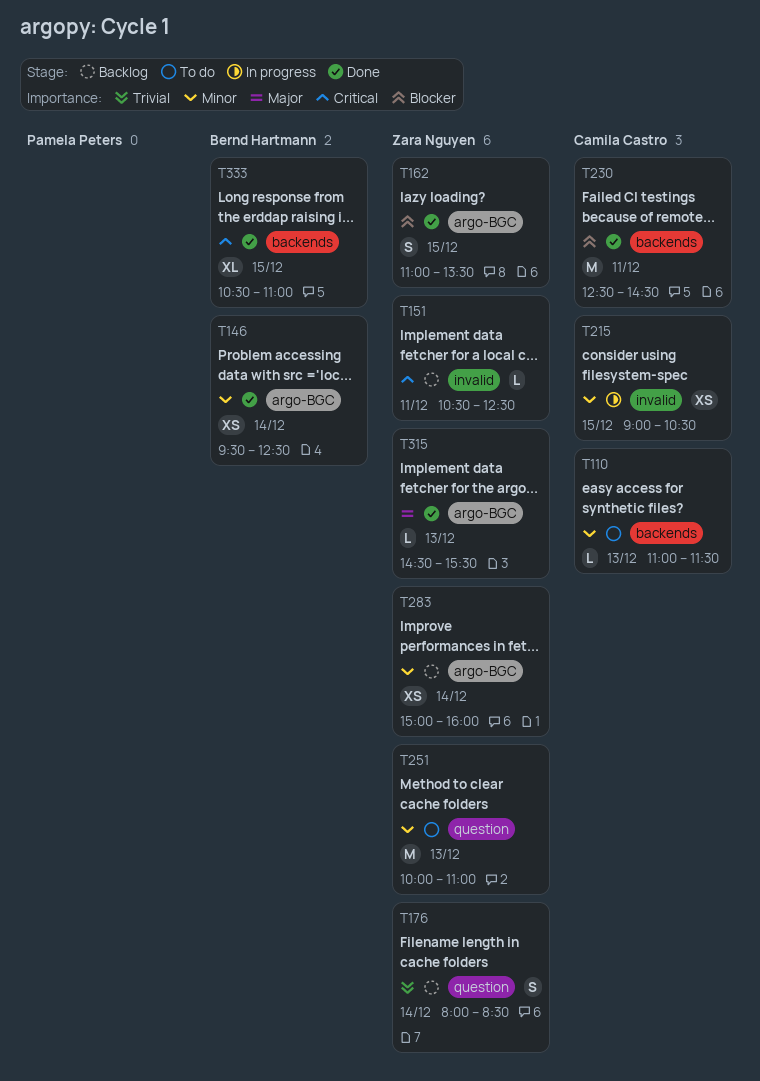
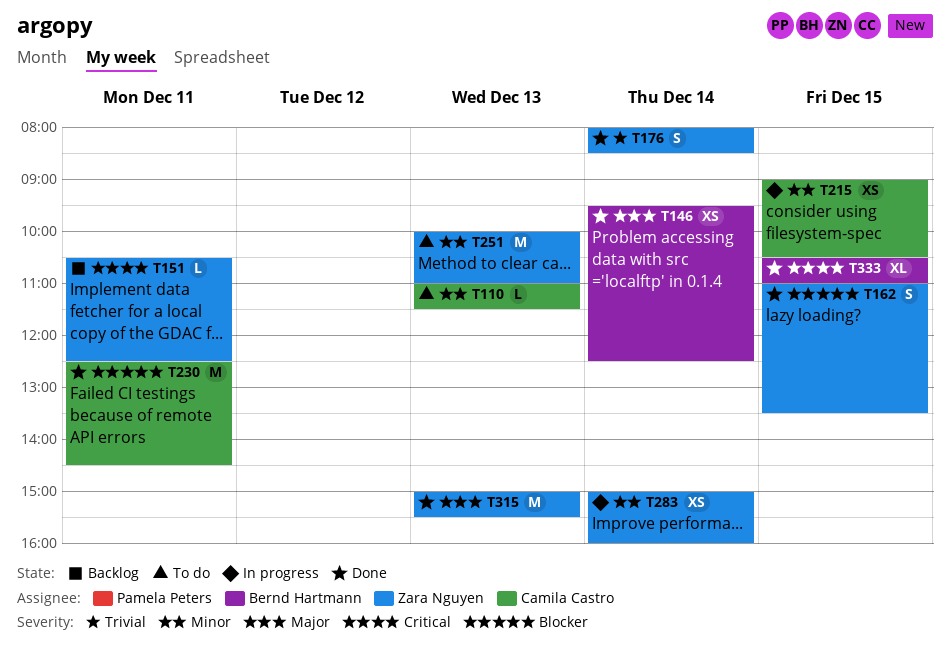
T146, priority: Minor -> Major
T176, status: Backlog -> Done
T283, status: Backlog -> In progress
T315, estimate: L -> M
T315, begins: 14:30 -> 15:00

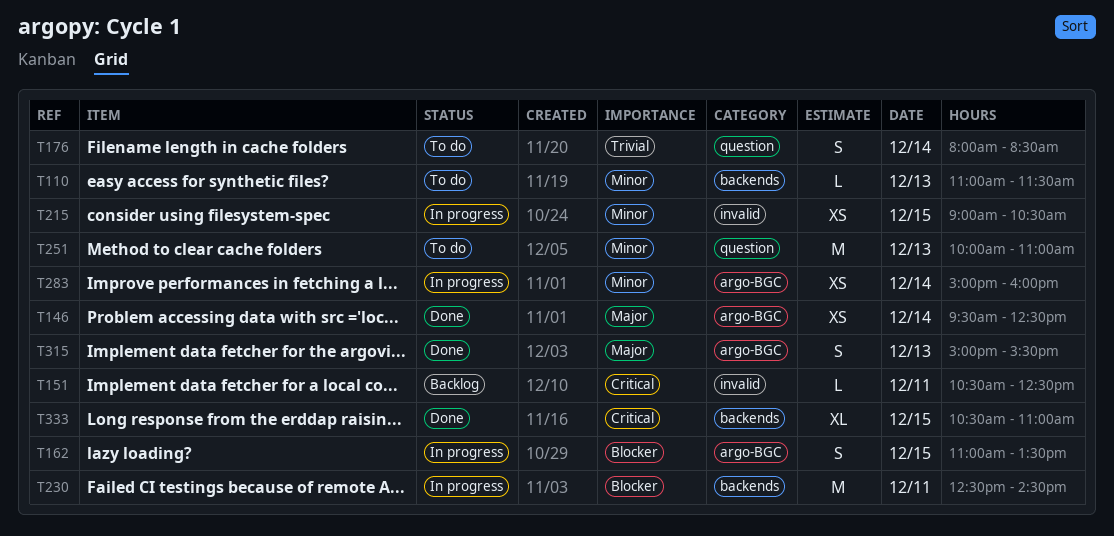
T162, status: Done -> In progress
T176, status: Done -> To do
T230, status: Done -> In progress
T315, estimate: M -> S

